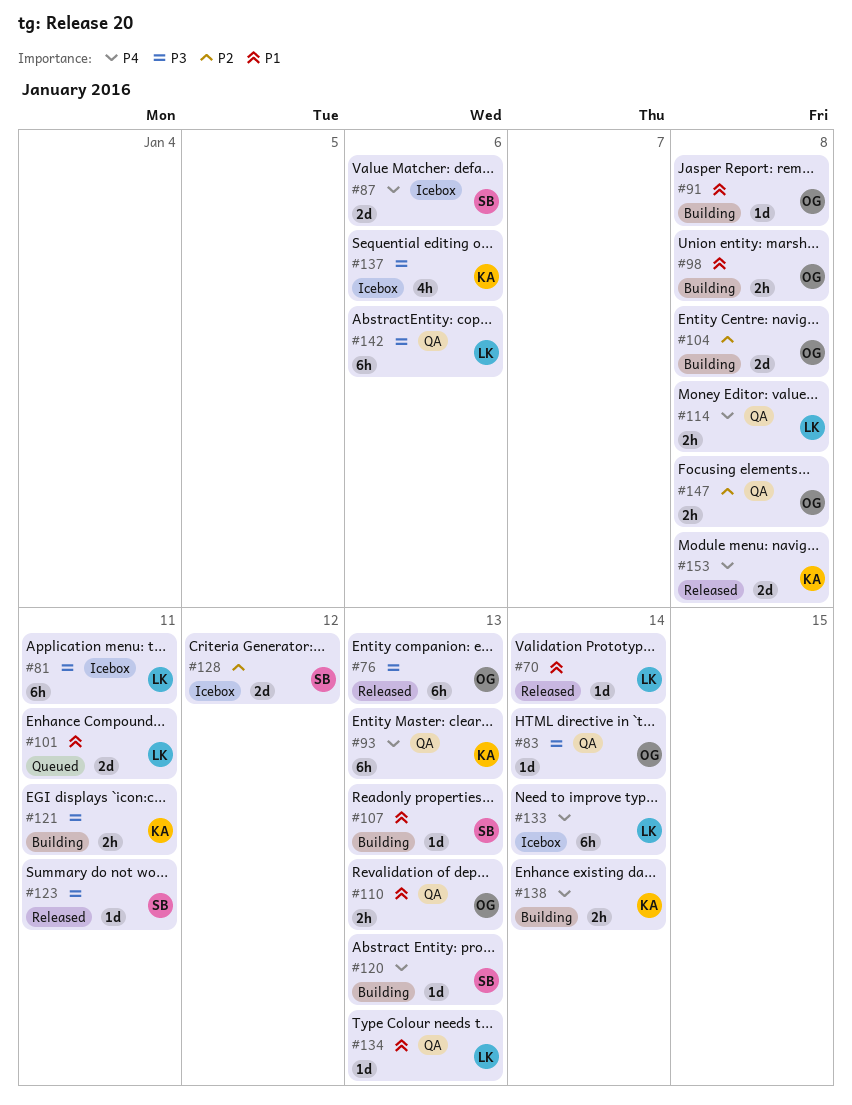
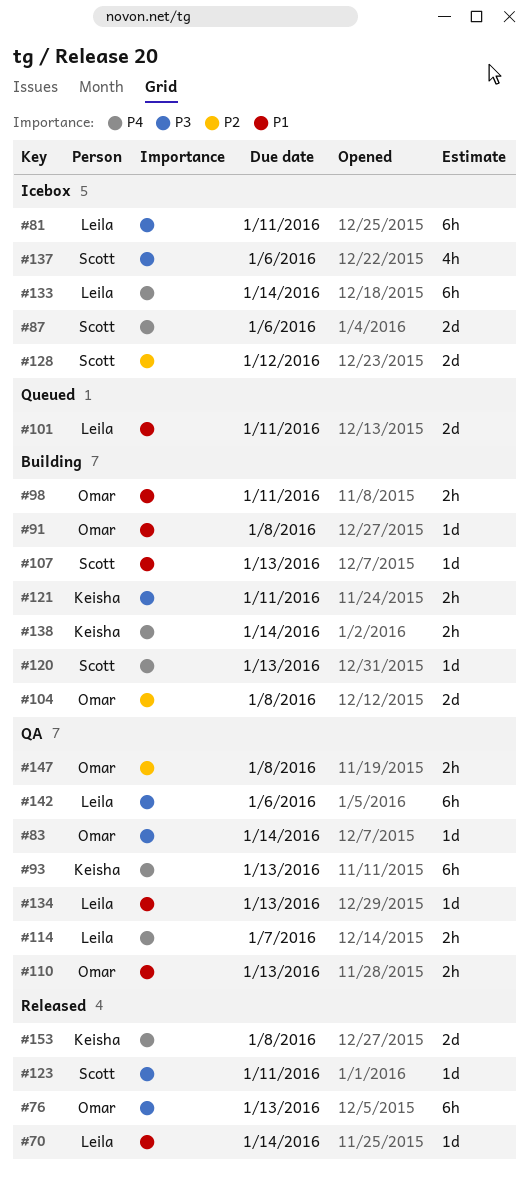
#98, due: Jan 8 -> Jan 11
#114, due: Jan 8 -> Jan 7
#137, owner: Keisha -> Scott

